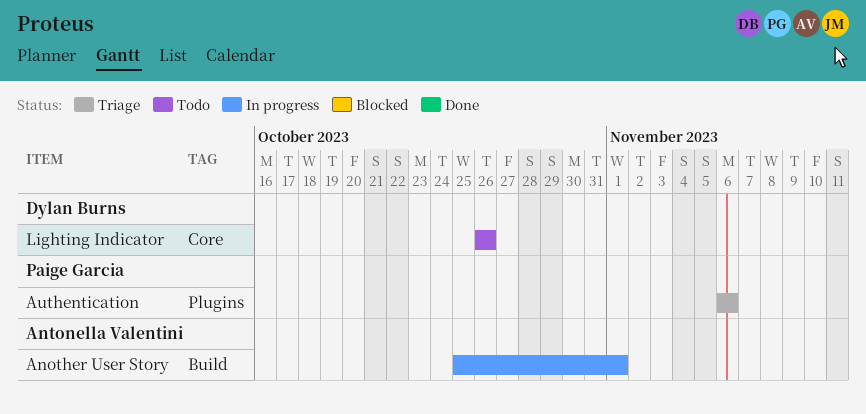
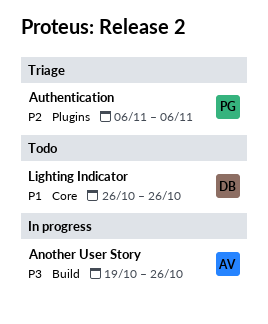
Another User Story, start: Oct 25 -> Oct 19
Another User Story, due: Nov 1 -> Oct 26

